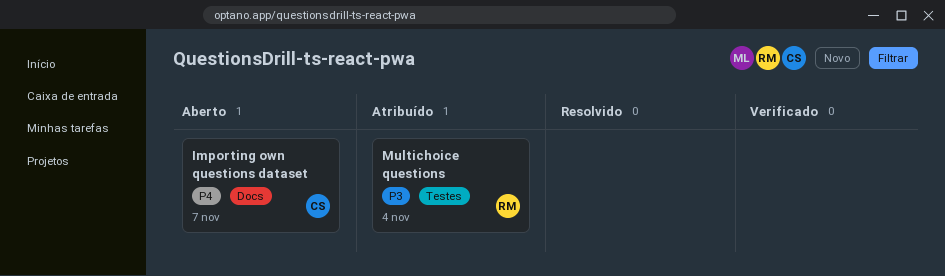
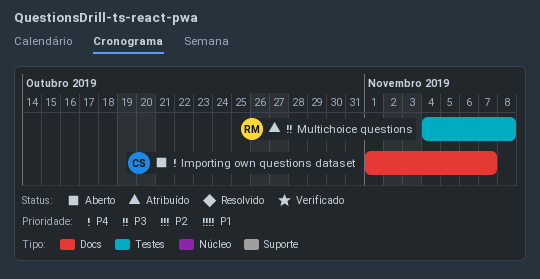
Multichoice questions, due: Nov 4 -> Nov 8

